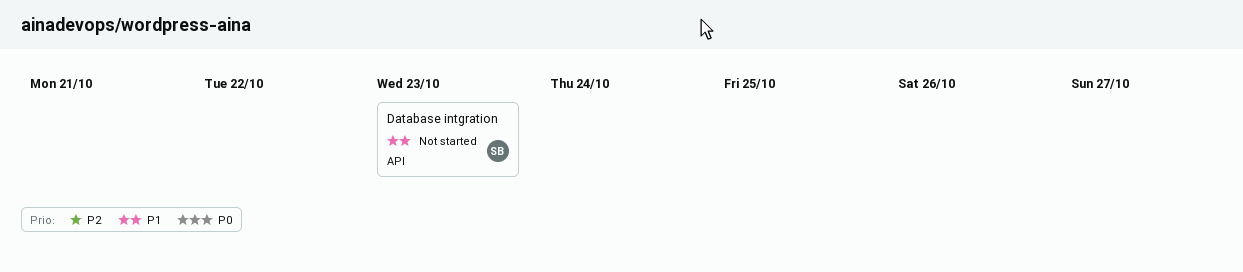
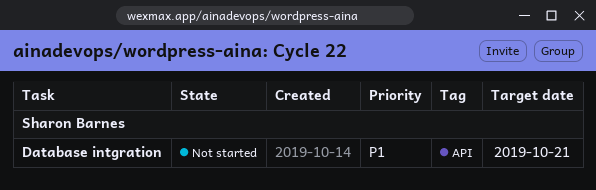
Database intgration, due: Oct 23 -> Oct 21

